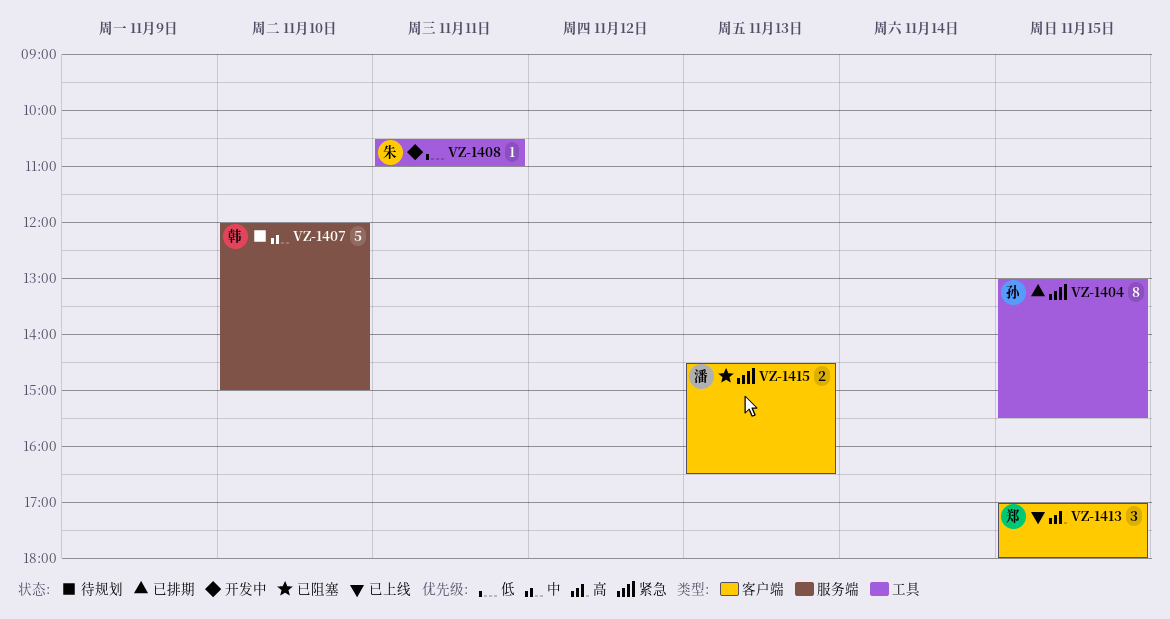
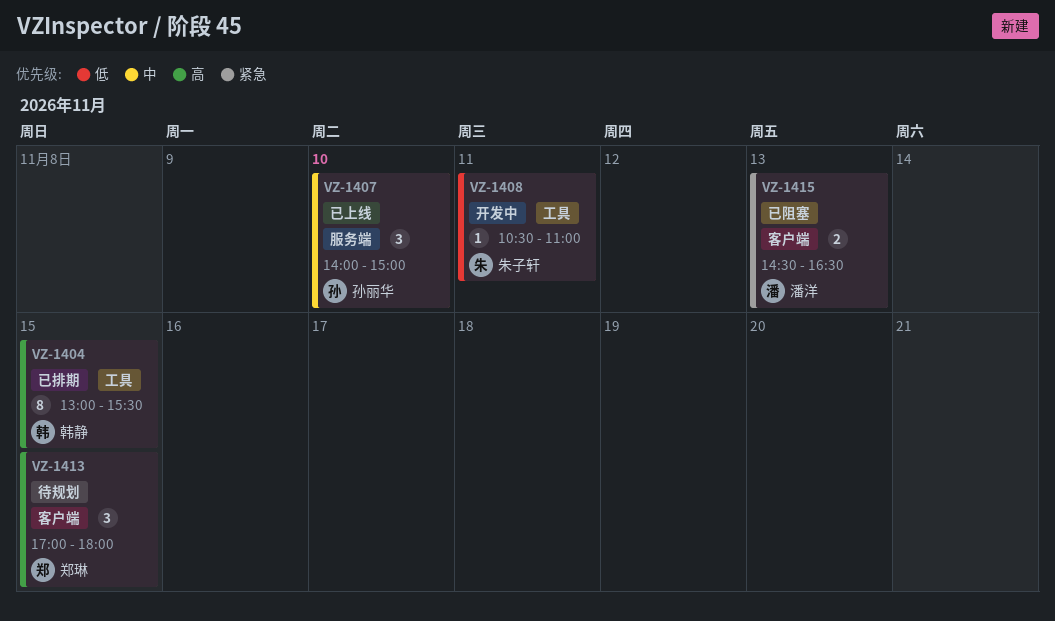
VZ-1404, owner: 孙丽华 -> 韩静
VZ-1404, priority: 紧急 -> 高
VZ-1407, status: 待规划 -> 已上线
VZ-1407, owner: 韩静 -> 孙丽华
VZ-1407, estimate: 5 -> 3
VZ-1407, begins: 12:00 -> 14:00
VZ-1413, status: 已上线 -> 待规划

